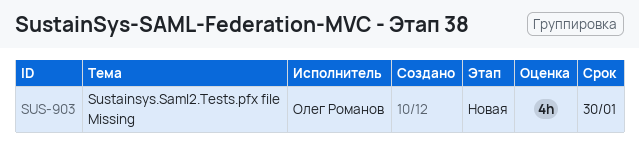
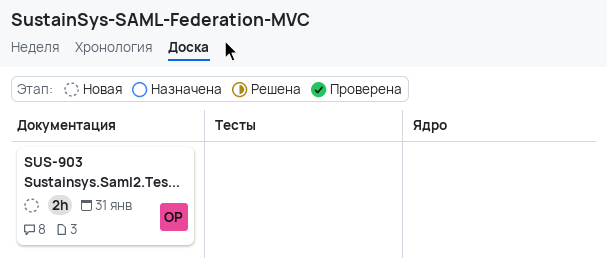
SUS-903, estimate: 4h -> 2h
SUS-903, due: Jan 30 -> Jan 31

